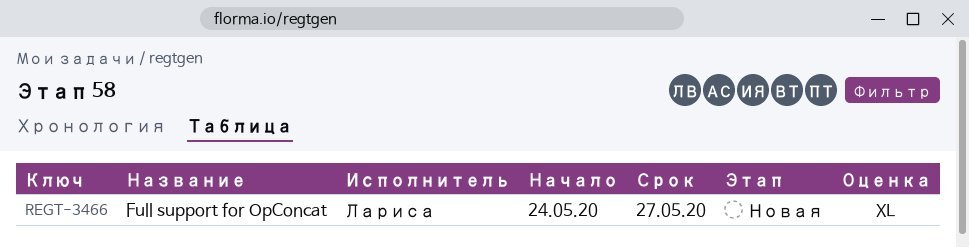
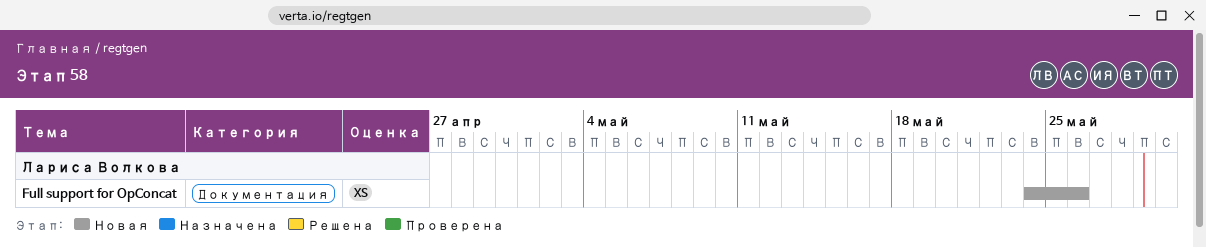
Full support for OpConcat, estimate: XL -> XS
Full support for OpConcat, due: May 27 -> May 26

